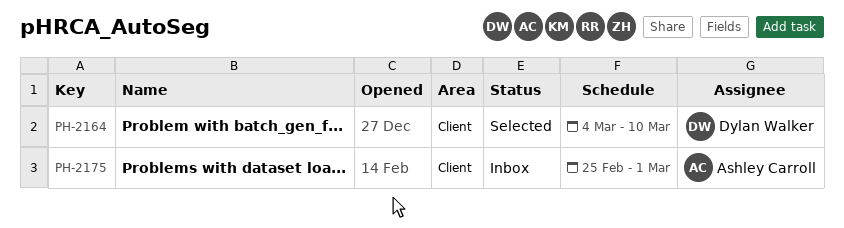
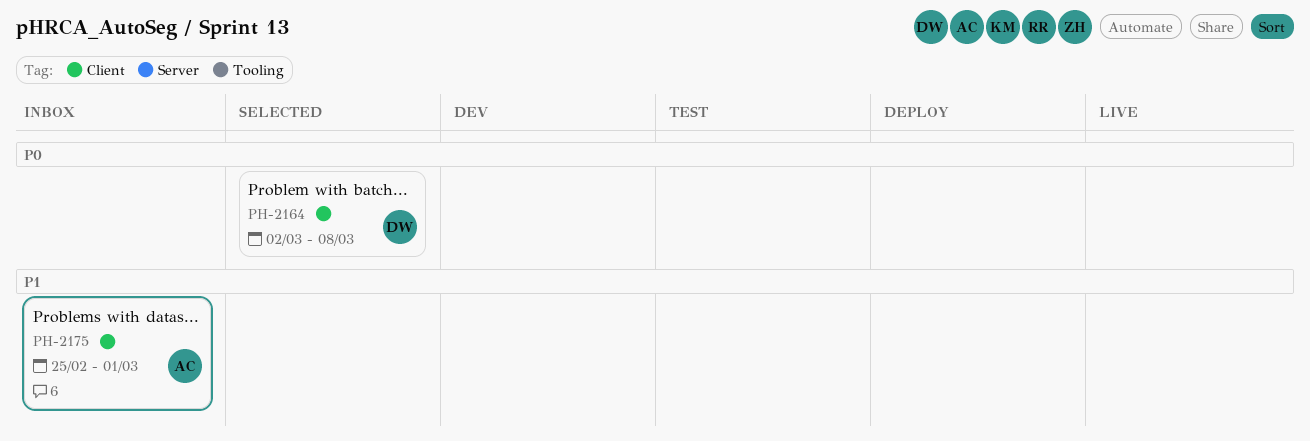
PH-2164, start: Mar 4 -> Mar 2
PH-2164, due: Mar 10 -> Mar 8

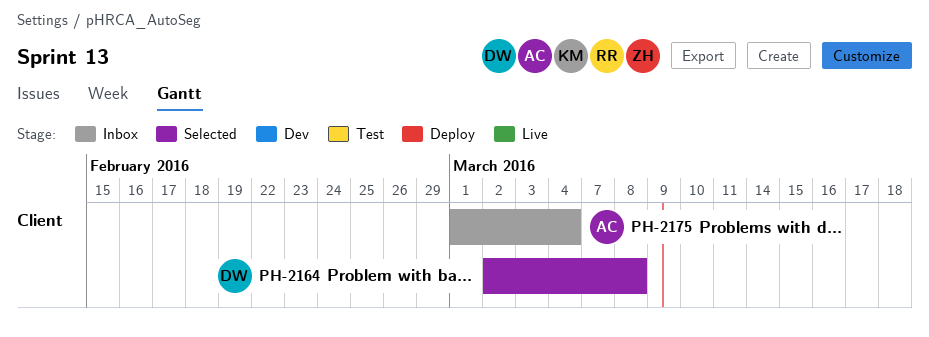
PH-2175, start: Feb 25 -> Mar 1
PH-2175, due: Mar 1 -> Mar 4

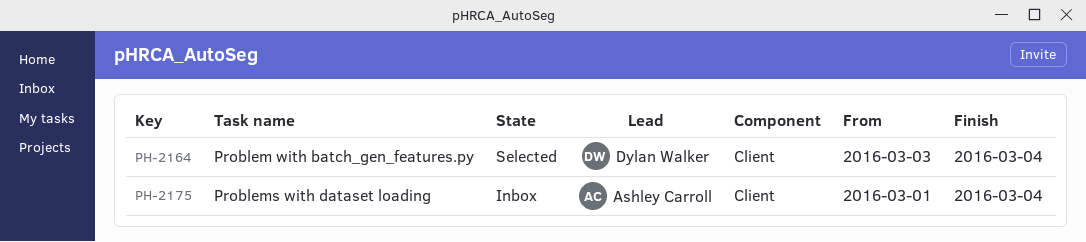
PH-2164, start: Mar 2 -> Mar 3
PH-2164, due: Mar 8 -> Mar 4

